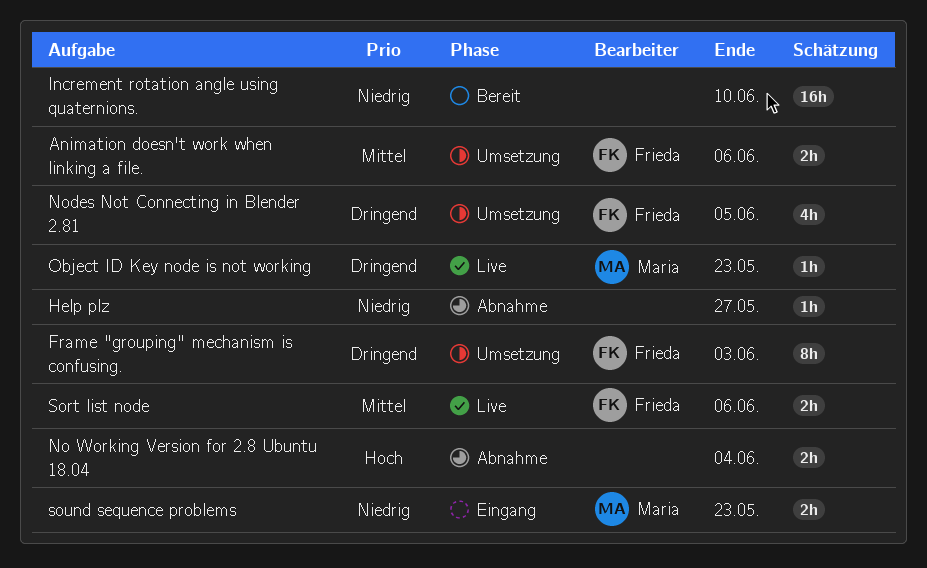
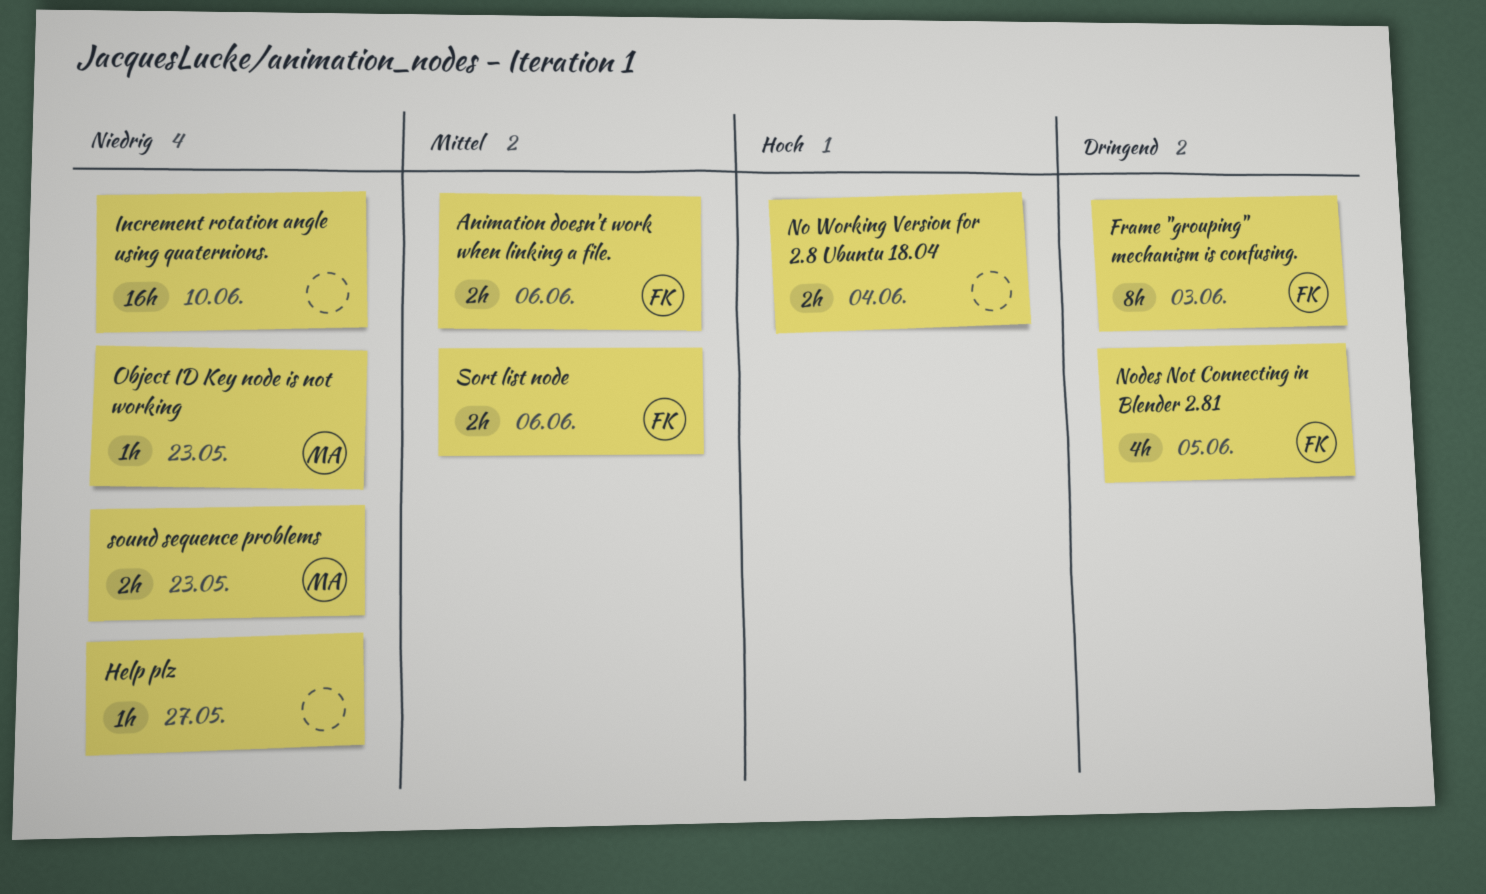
Object ID Key node is not working, priority: Dringend -> Niedrig

